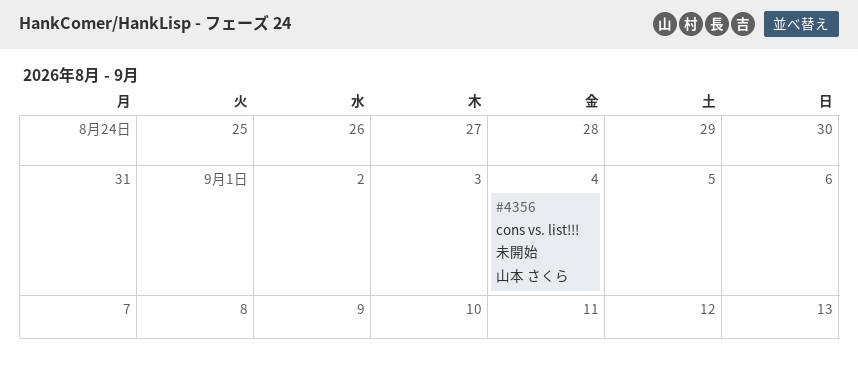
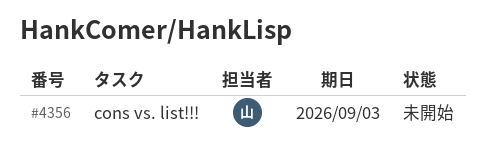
#4356, due: Sep 4 -> Sep 3

